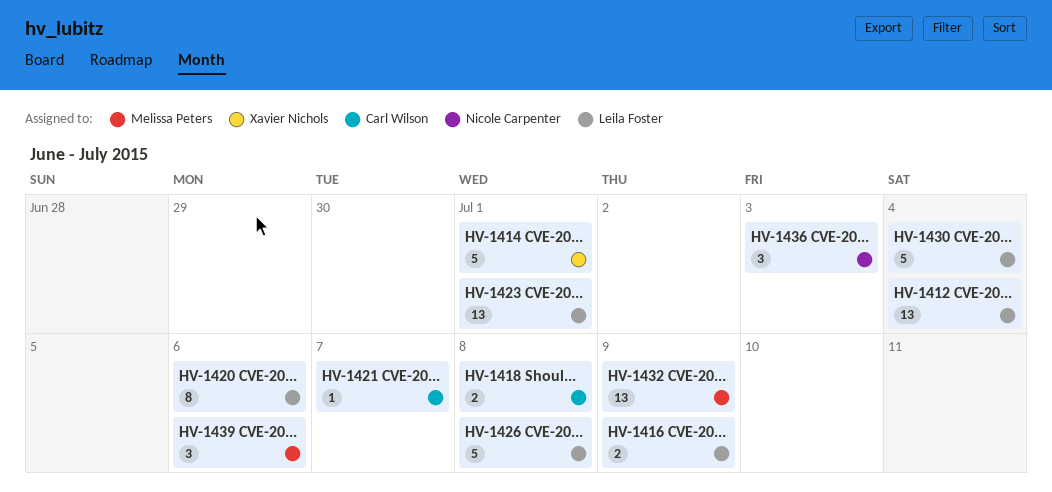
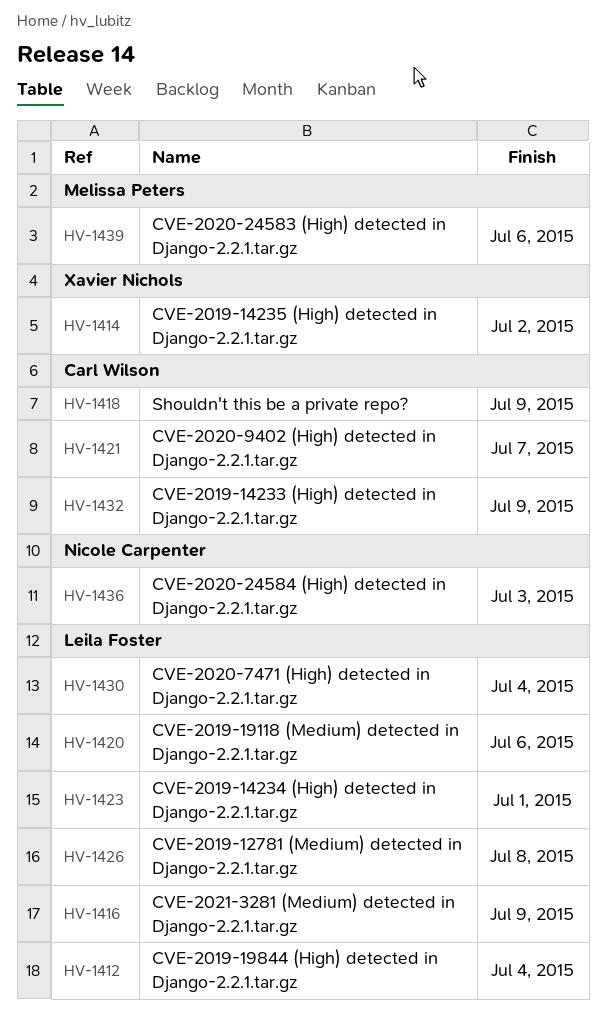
HV-1414, due: Jul 1 -> Jul 2
HV-1418, due: Jul 8 -> Jul 9
HV-1432, owner: Melissa Peters -> Carl Wilson

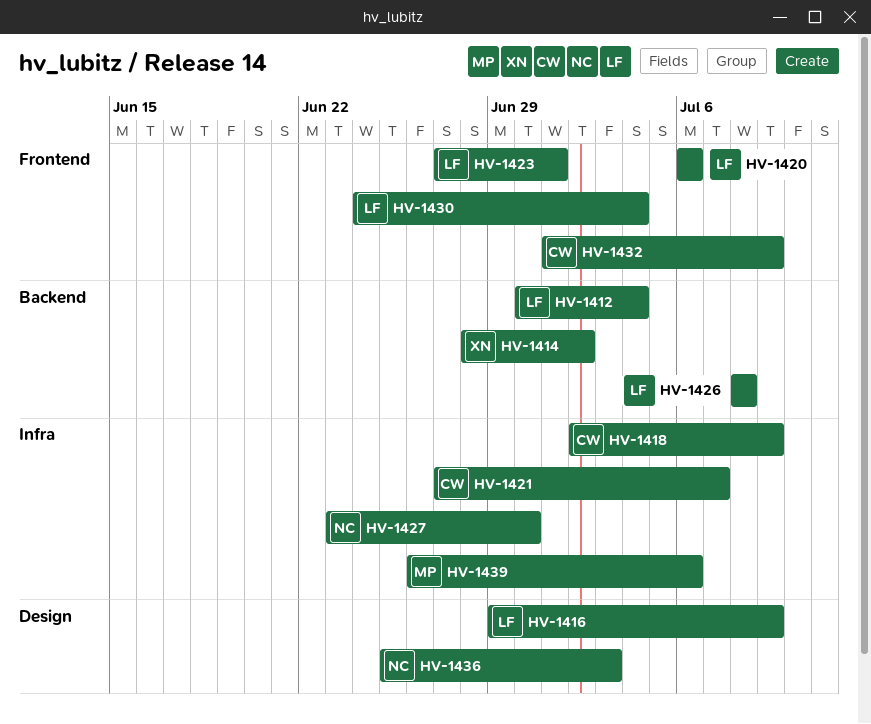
HV-1427: none -> present

